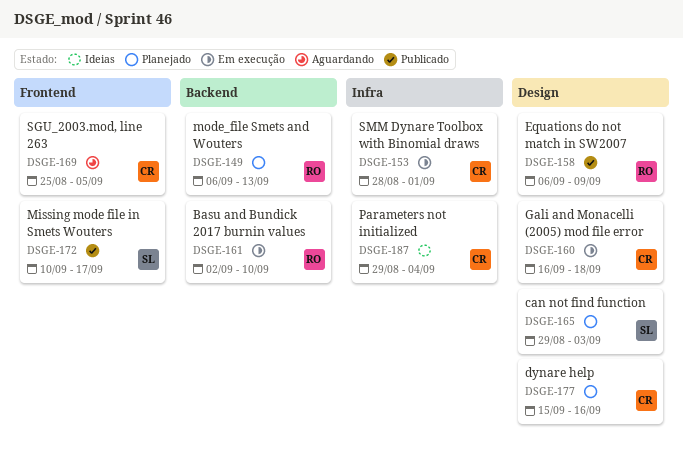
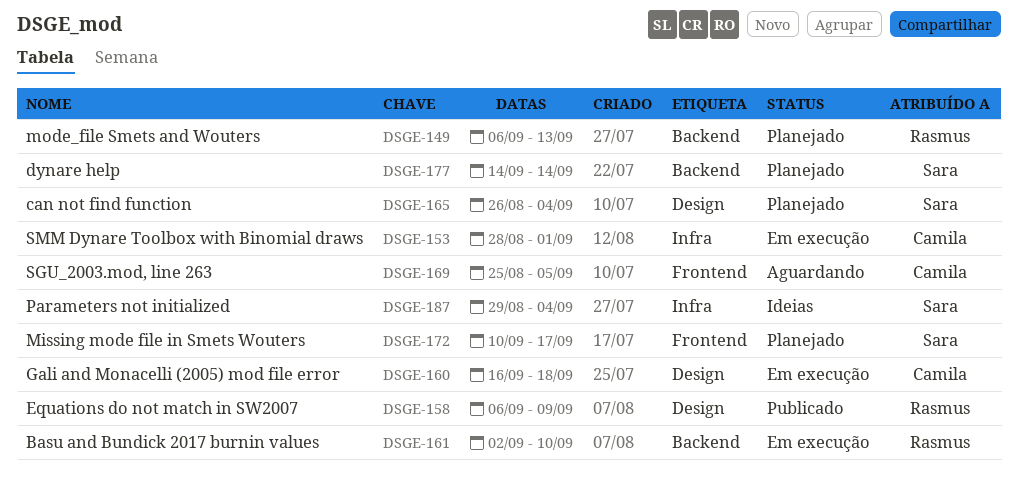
DSGE-165, start: Aug 29 -> Aug 26
DSGE-165, due: Sep 3 -> Sep 4
DSGE-172, status: Publicado -> Planejado
DSGE-177, owner: Camila -> Sara
DSGE-177, label: Design -> Backend
DSGE-177, start: Sep 15 -> Sep 14
DSGE-177, due: Sep 16 -> Sep 14
DSGE-187, owner: Camila -> Sara

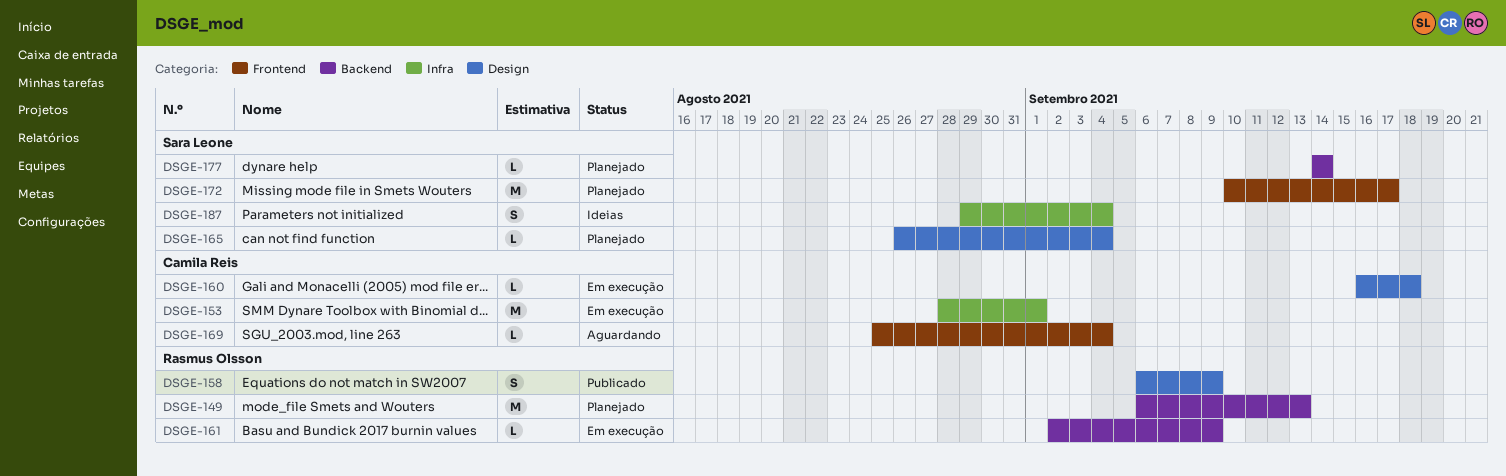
DSGE-161, due: Sep 10 -> Sep 9
DSGE-169, due: Sep 5 -> Sep 4

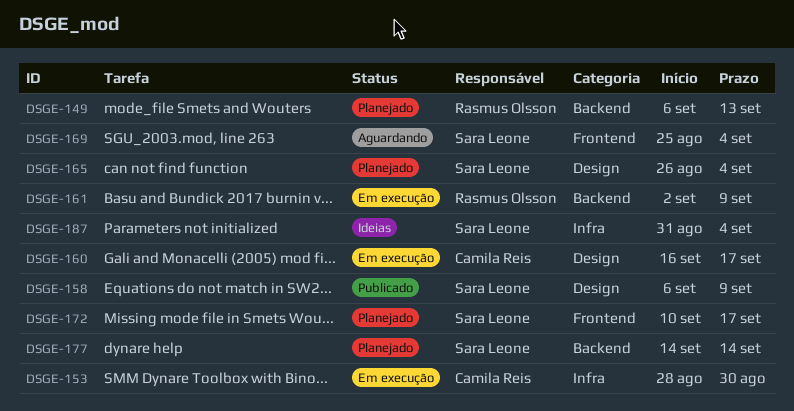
DSGE-153, due: Sep 1 -> Aug 30
DSGE-158, owner: Rasmus Olsson -> Sara Leone
DSGE-160, due: Sep 18 -> Sep 17
DSGE-169, owner: Camila Reis -> Sara Leone
DSGE-187, start: Aug 29 -> Aug 31

